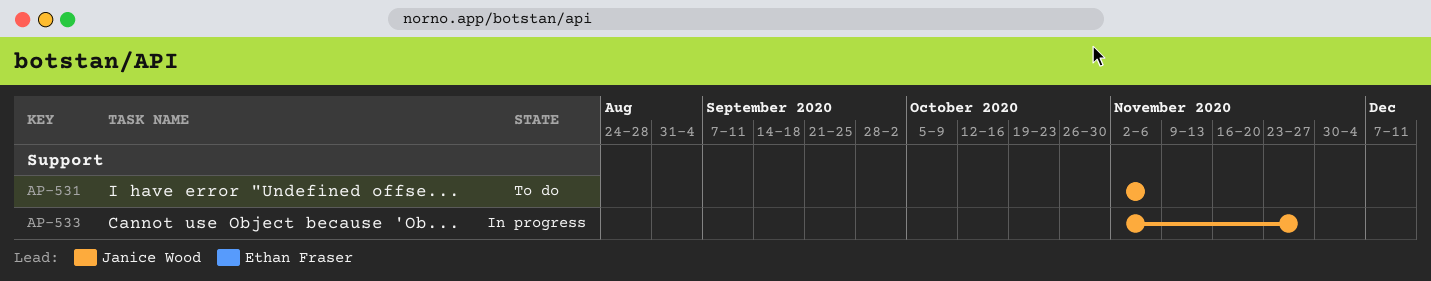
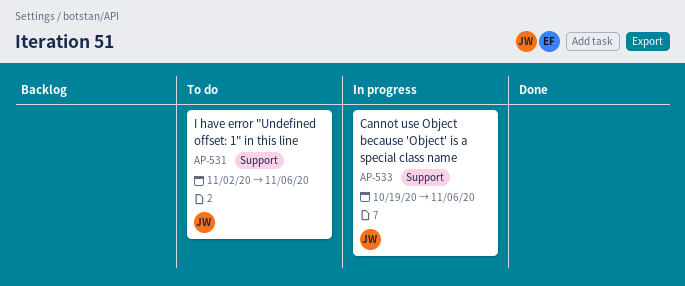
AP-533, start: Nov 2 -> Oct 19
AP-533, due: Nov 27 -> Nov 6

